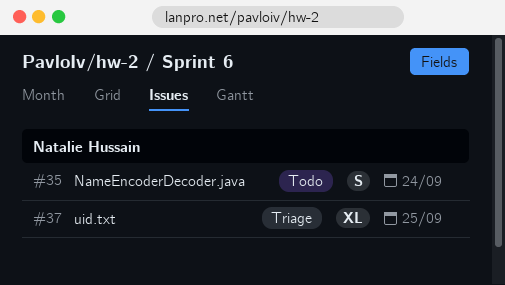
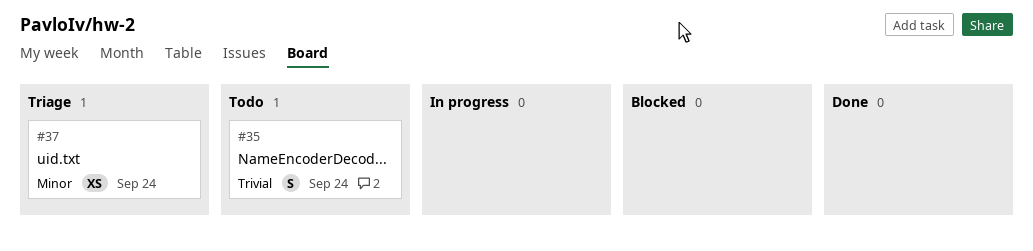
#37, estimate: XL -> XS
#37, due: Sep 25 -> Sep 24

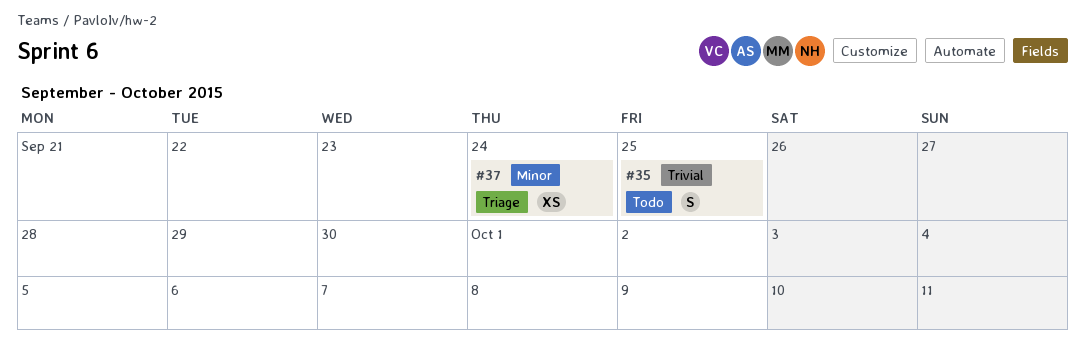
#35, due: Sep 24 -> Sep 25

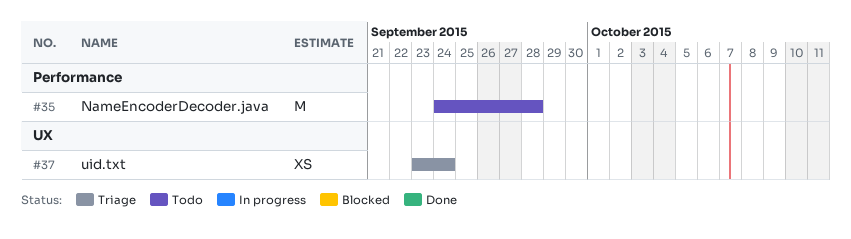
#35, estimate: S -> M
#35, due: Sep 25 -> Sep 28

